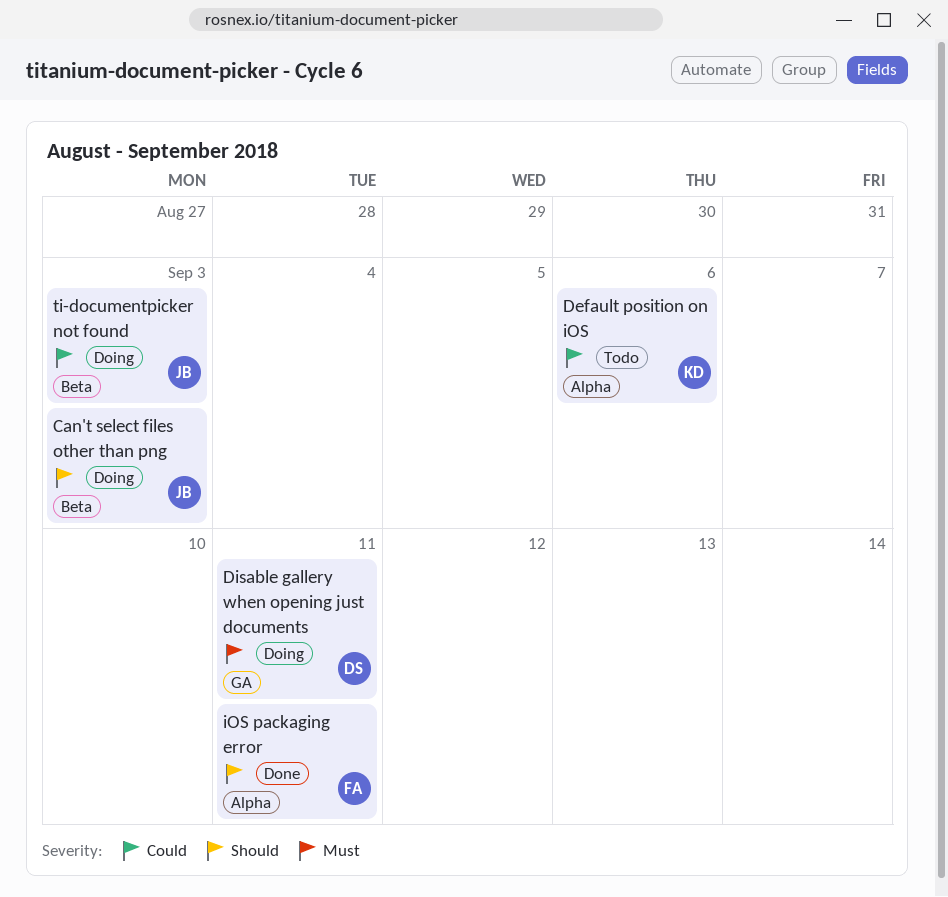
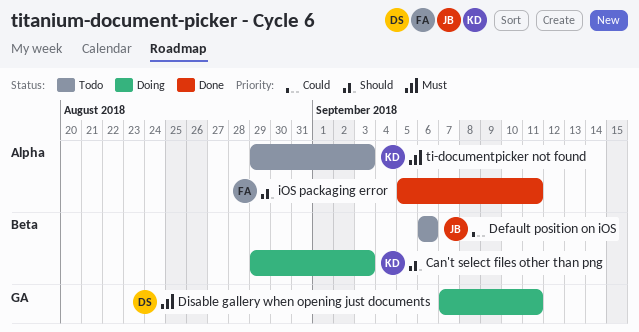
Can't select files other than png, owner: JB -> KD
Default position on iOS, owner: KD -> JB
Default position on iOS, label: Alpha -> Beta
ti-documentpicker not found, status: Doing -> Todo
ti-documentpicker not found, owner: JB -> KD
ti-documentpicker not found, priority: Could -> Must
ti-documentpicker not found, label: Beta -> Alpha

